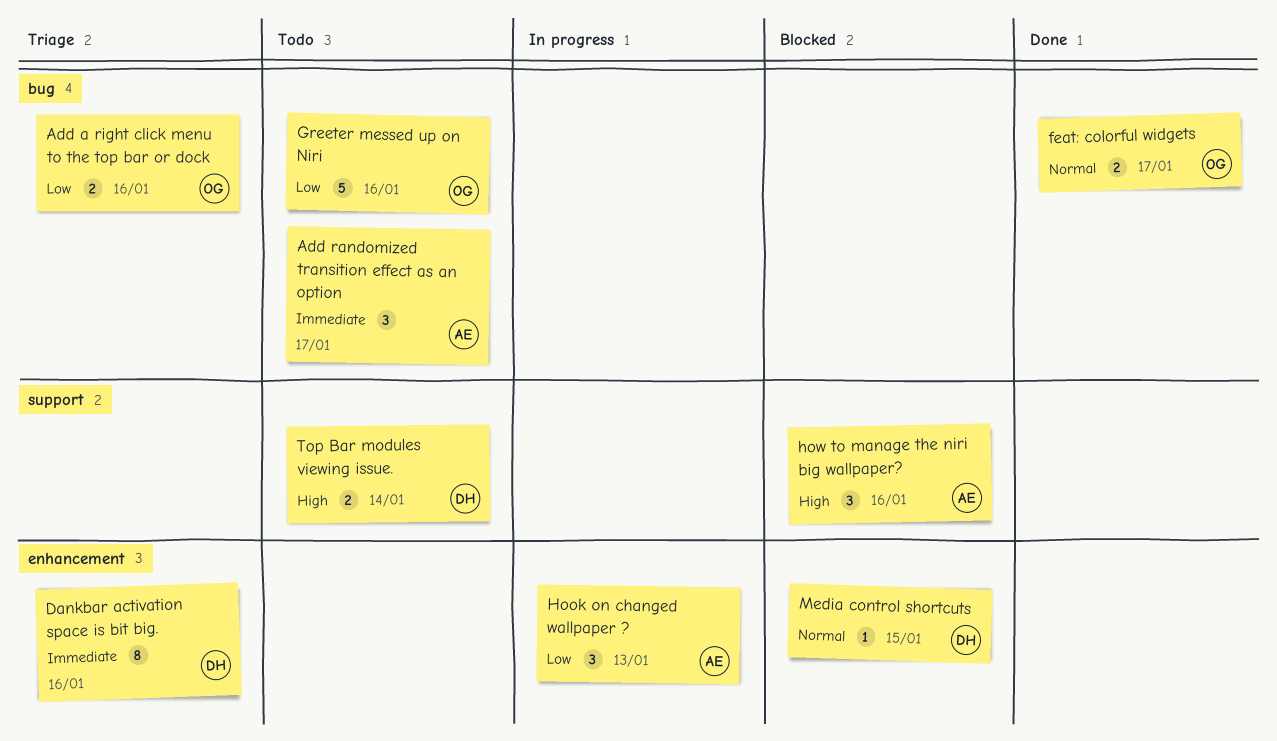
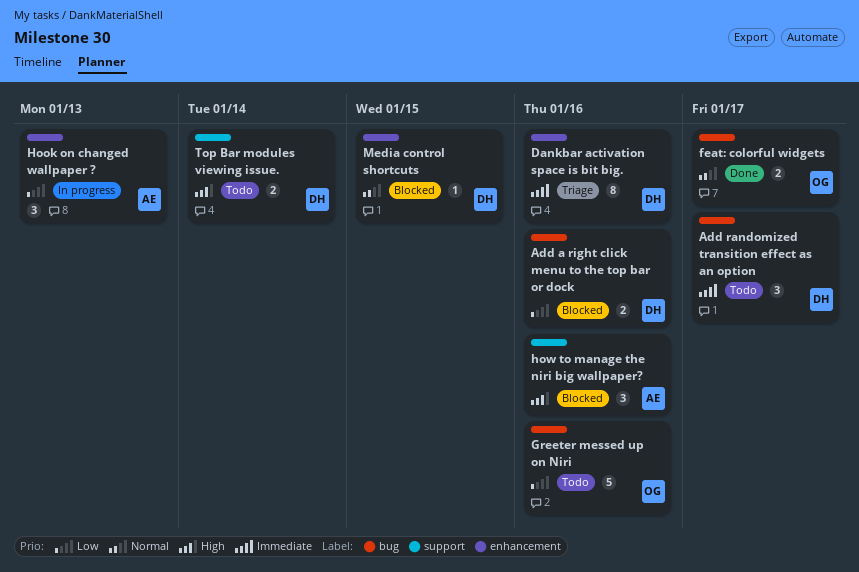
Add a right click menu to the top bar or dock, status: Triage -> Blocked
Add a right click menu to the top bar or dock, owner: OG -> DH
Add randomized transition effect as an option, owner: AE -> DH

